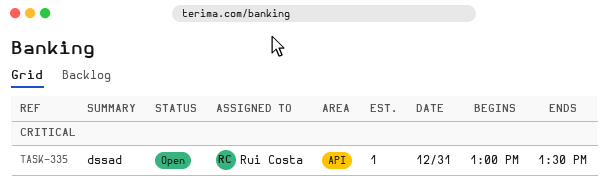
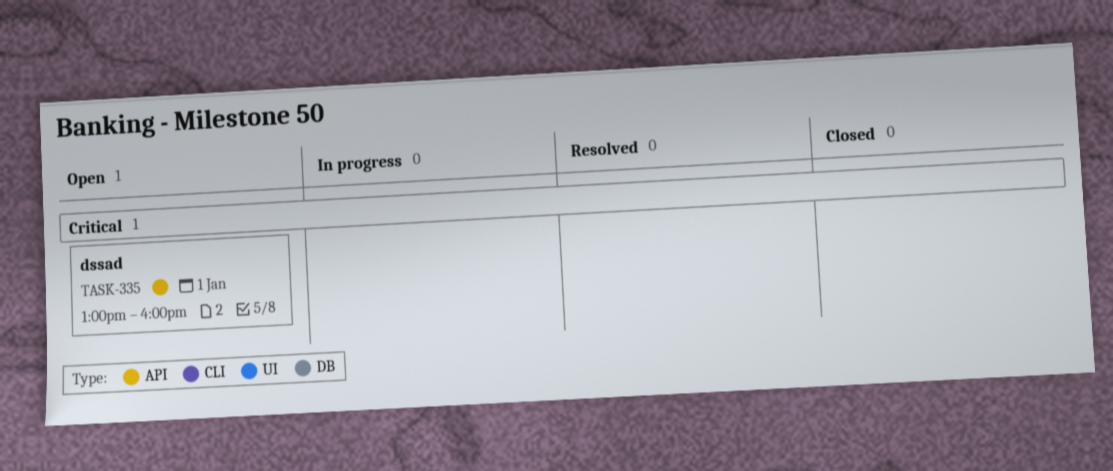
TASK-335, day: Dec 31 -> Jan 1
TASK-335, ends: 13:30 -> 16:00

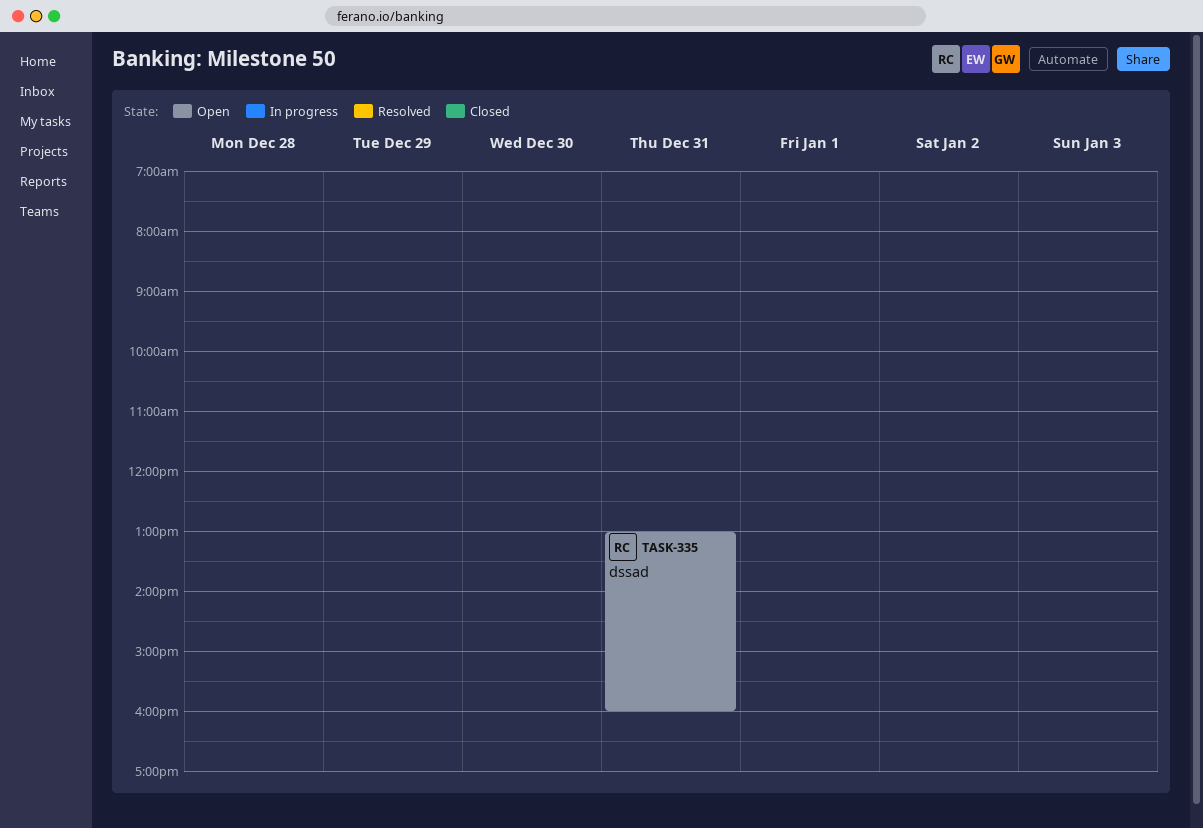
TASK-335, day: Jan 1 -> Dec 31

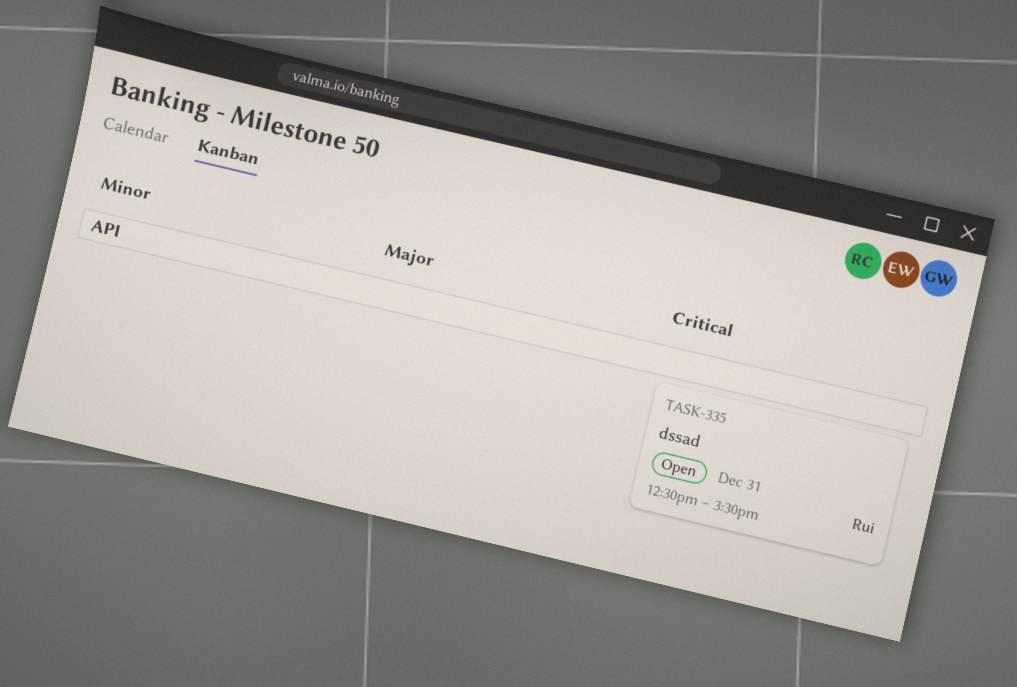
TASK-335, begins: 13:00 -> 12:30
TASK-335, ends: 16:00 -> 15:30

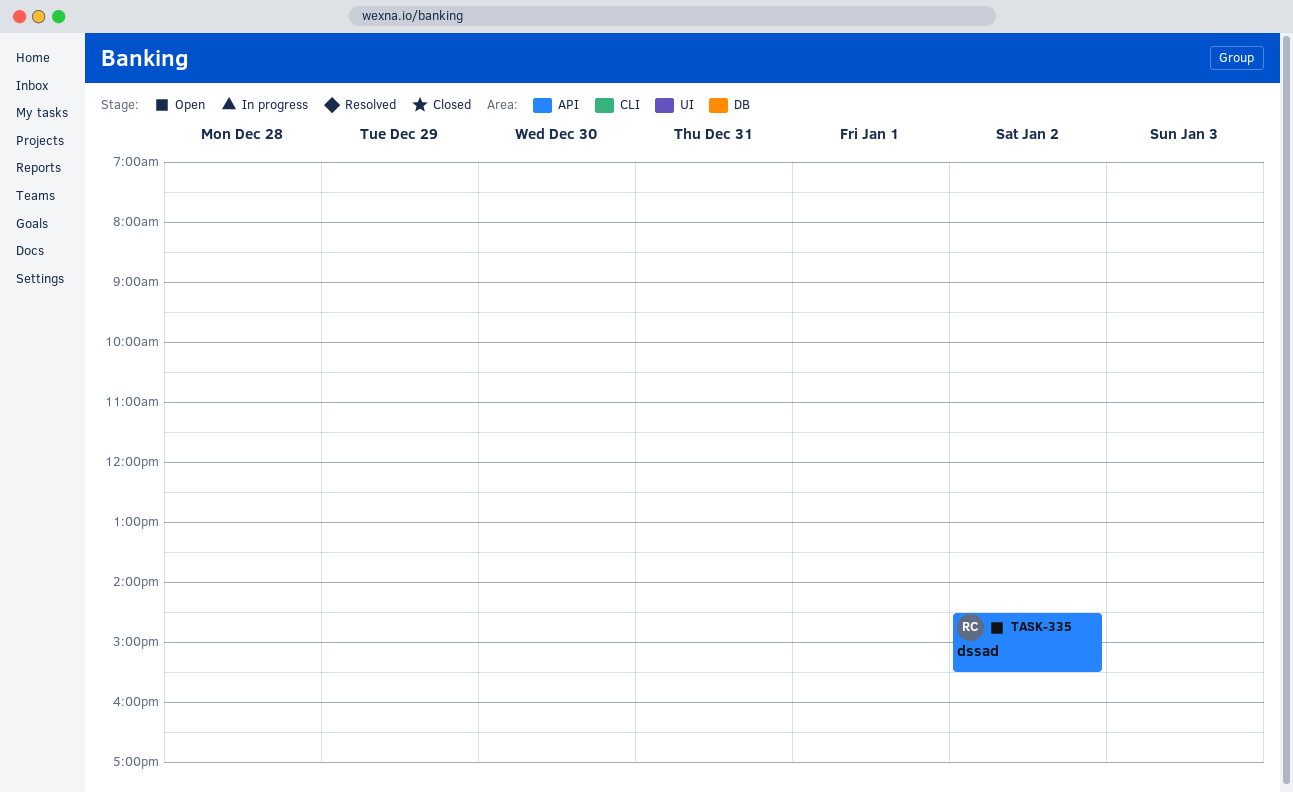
TASK-335, day: Dec 31 -> Jan 2
TASK-335, begins: 12:30 -> 14:30

